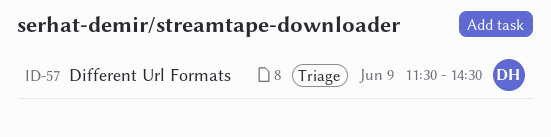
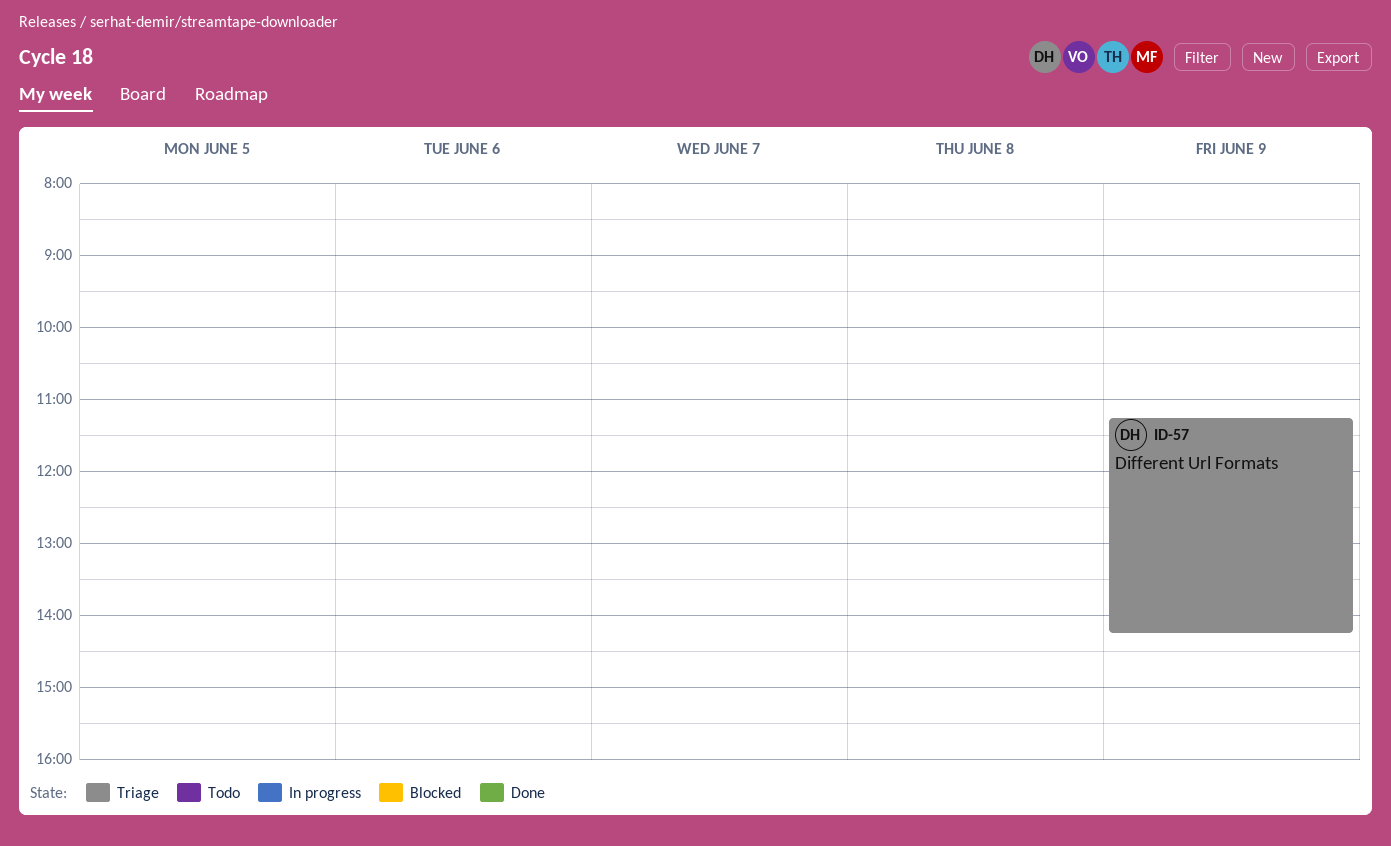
ID-57, begins: 11:30 -> 11:15
ID-57, ends: 14:30 -> 14:15

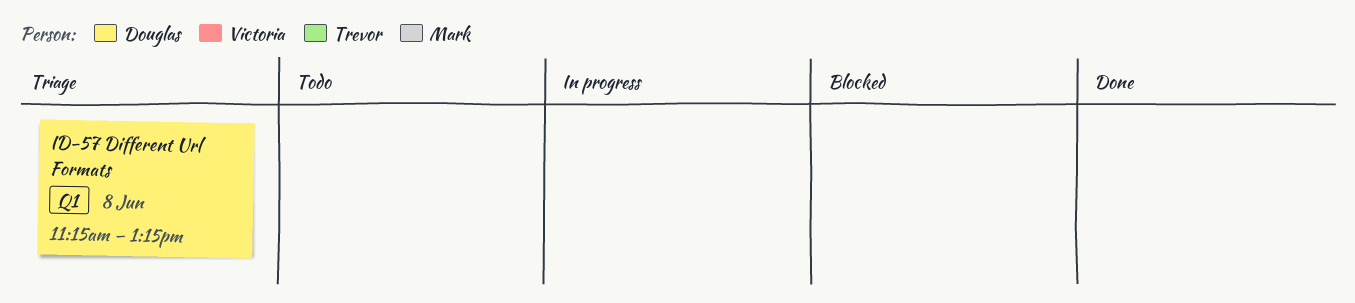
ID-57, day: Jun 9 -> Jun 8
ID-57, ends: 14:15 -> 13:15

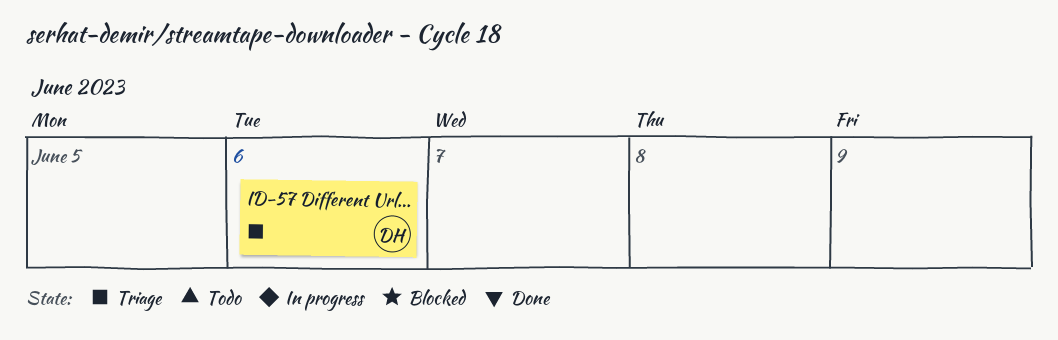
ID-57, day: Jun 8 -> Jun 6

